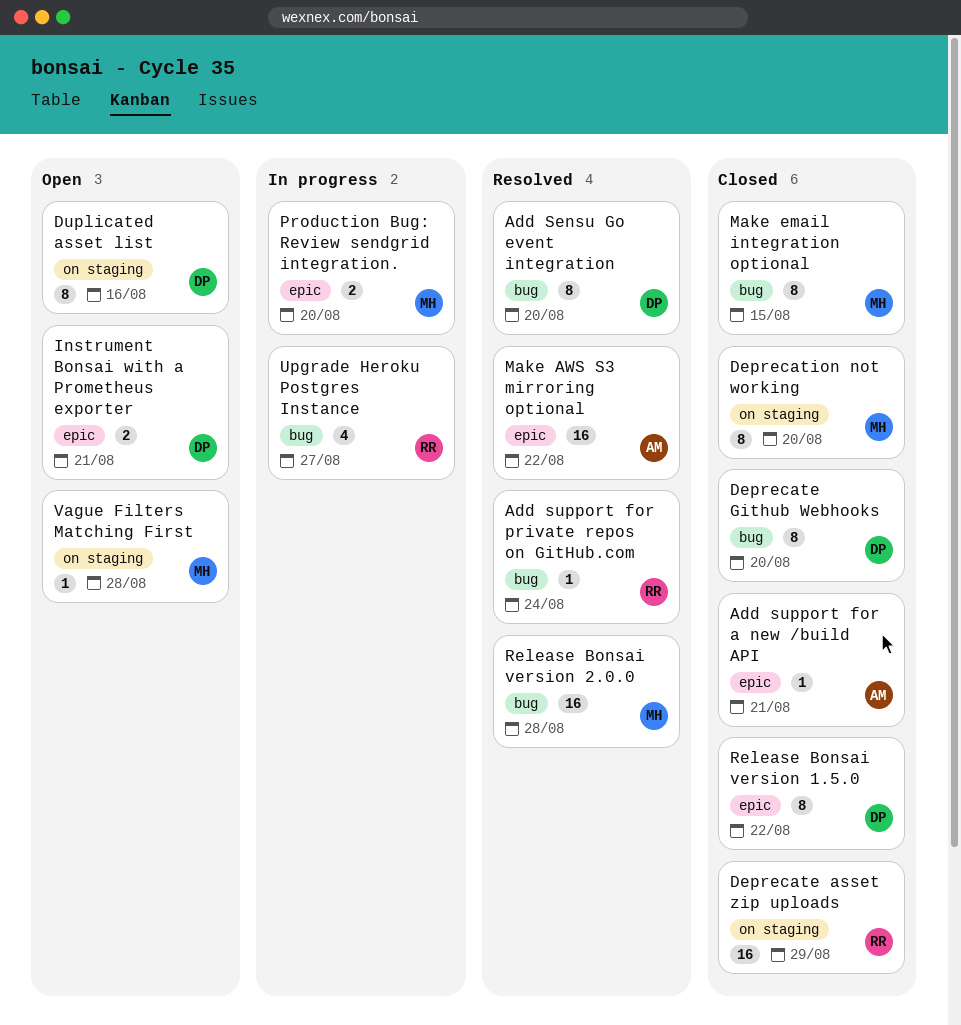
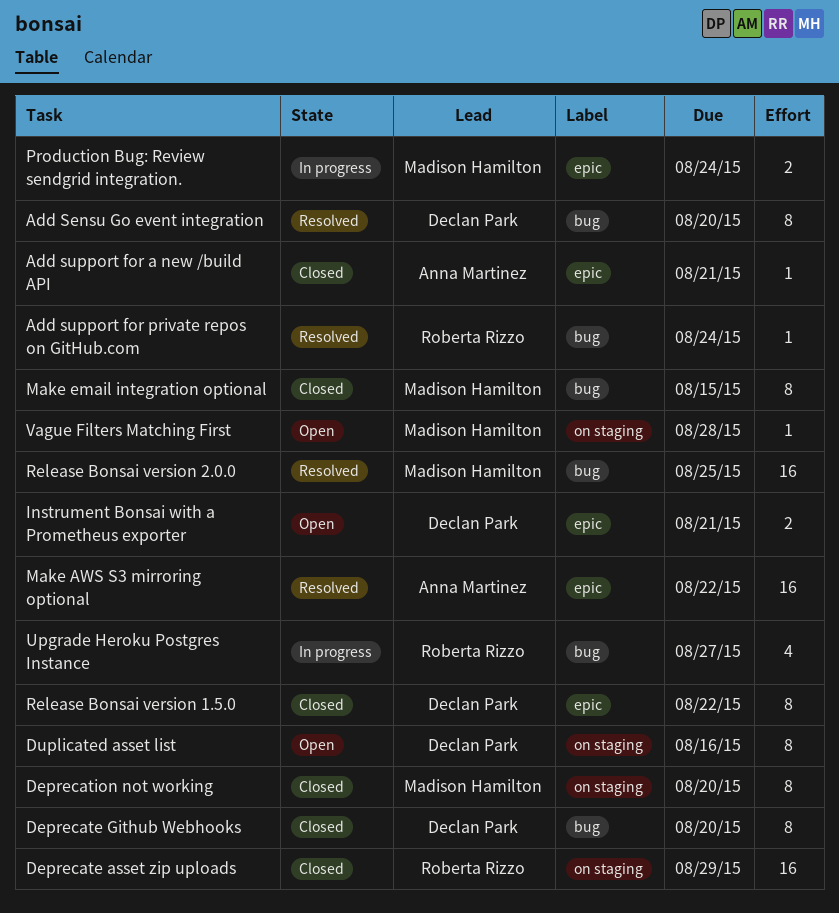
Production Bug: Review sendgrid integration., due: Aug 20 -> Aug 24
Release Bonsai version 2.0.0, due: Aug 28 -> Aug 25

